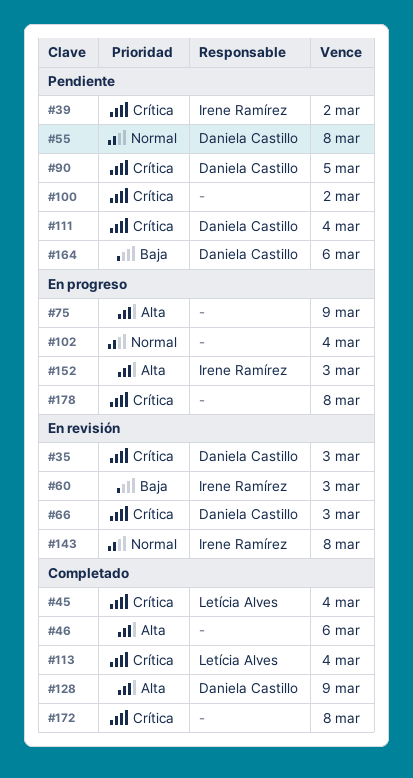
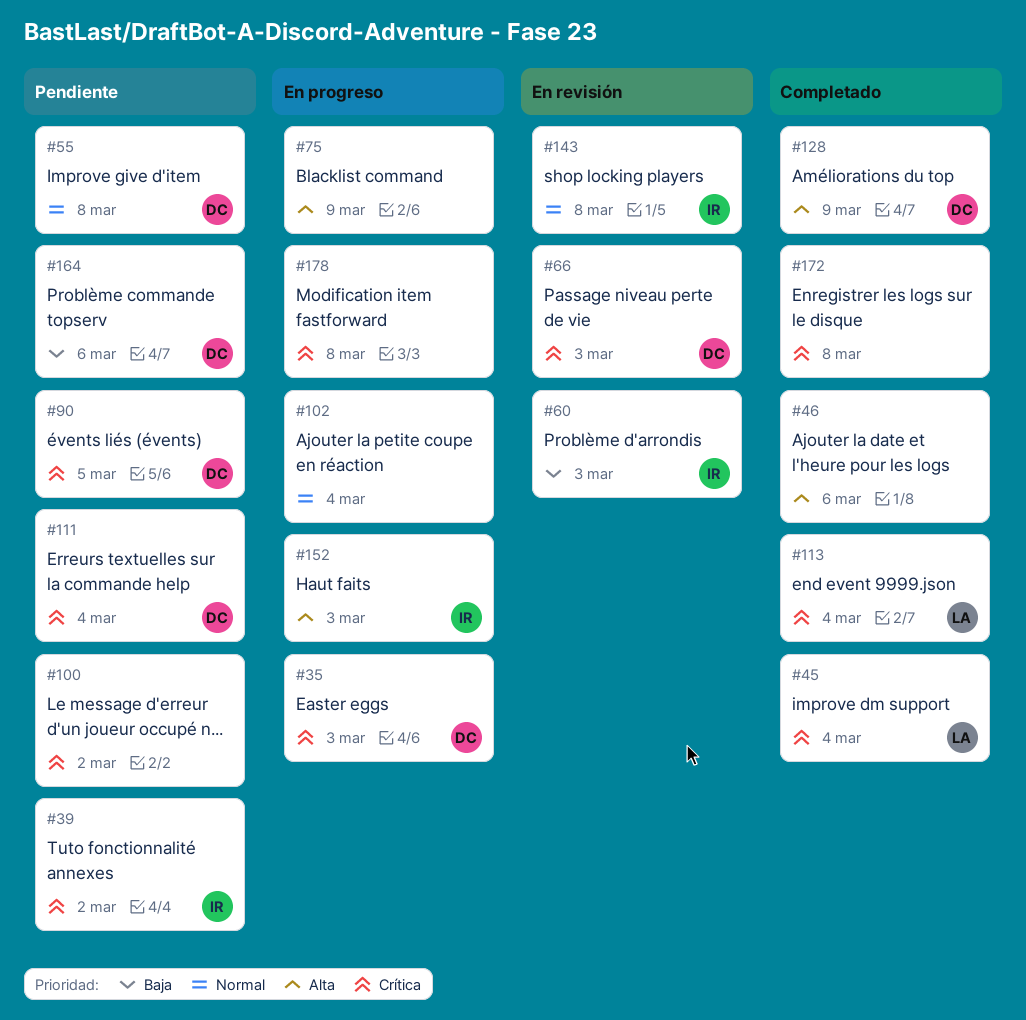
#35, status: En revisión -> En progreso

